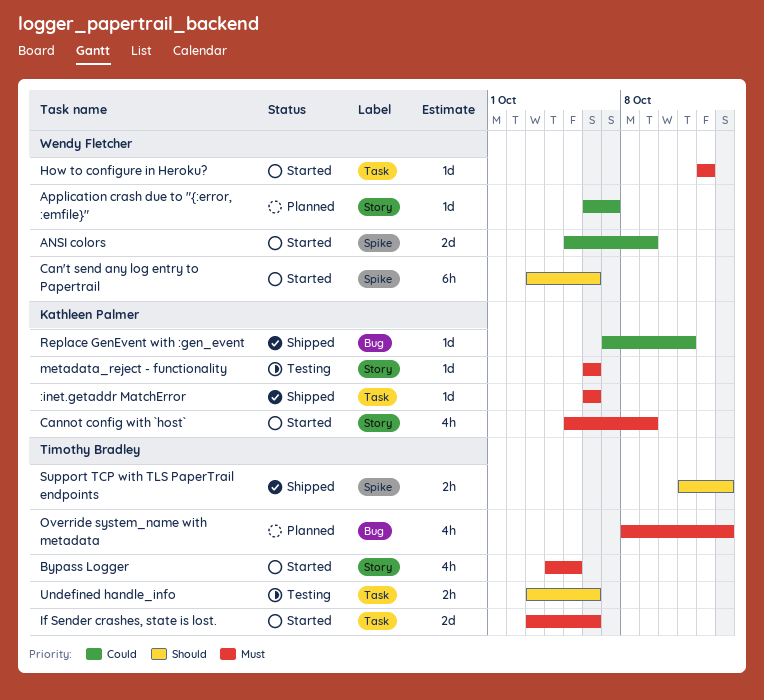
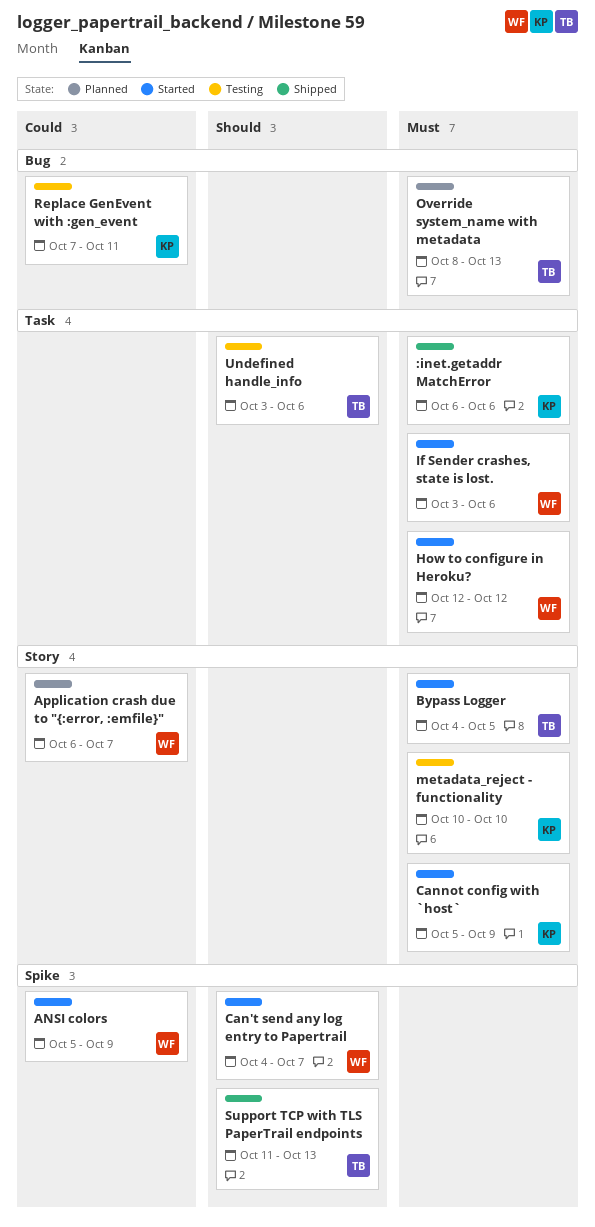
Can't send any log entry to Papertrail, start: Oct 3 -> Oct 4
Can't send any log entry to Papertrail, due: Oct 6 -> Oct 7
If Sender crashes, state is lost., owner: Timothy Bradley -> Wendy Fletcher
metadata_reject - functionality, start: Oct 6 -> Oct 10
metadata_reject - functionality, due: Oct 6 -> Oct 10
Replace GenEvent with :gen_event, status: Shipped -> Testing

